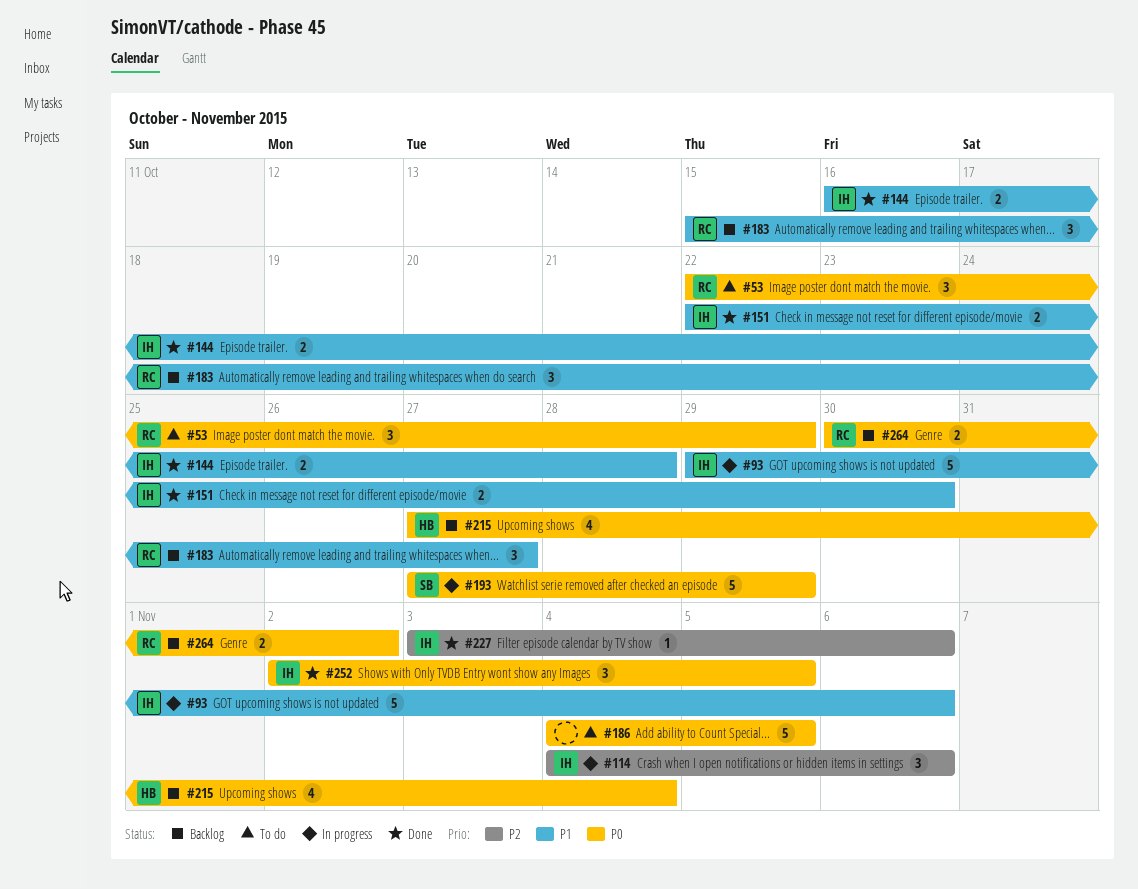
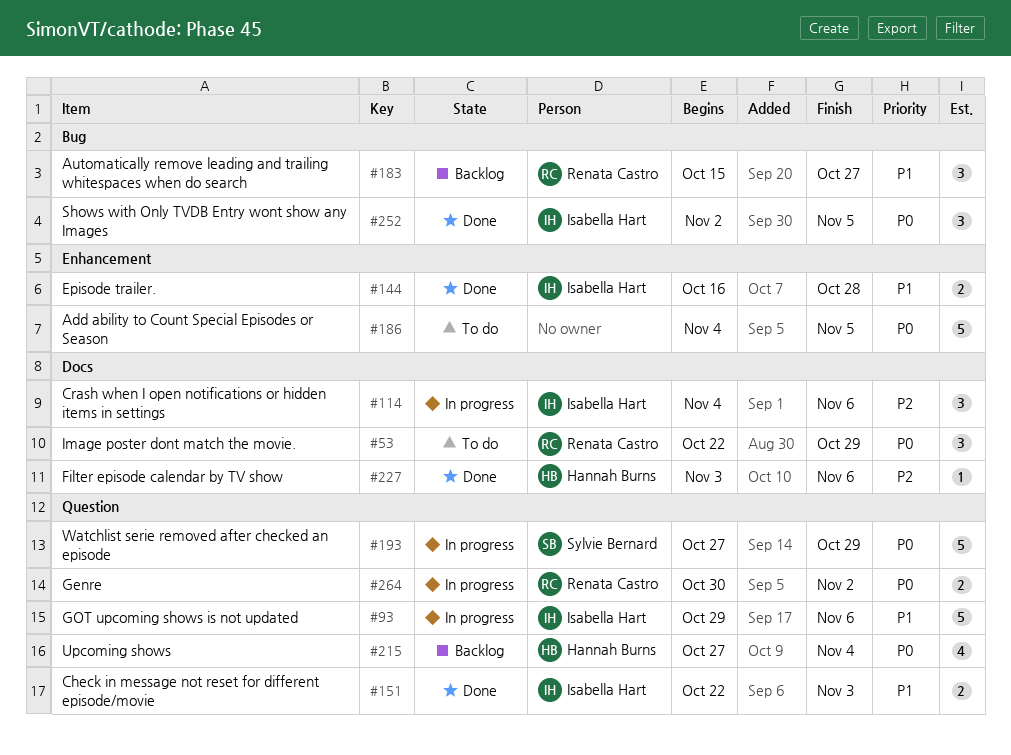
#151, due: Oct 30 -> Nov 3
#227, owner: Isabella Hart -> Hannah Burns
#264, status: Backlog -> In progress

